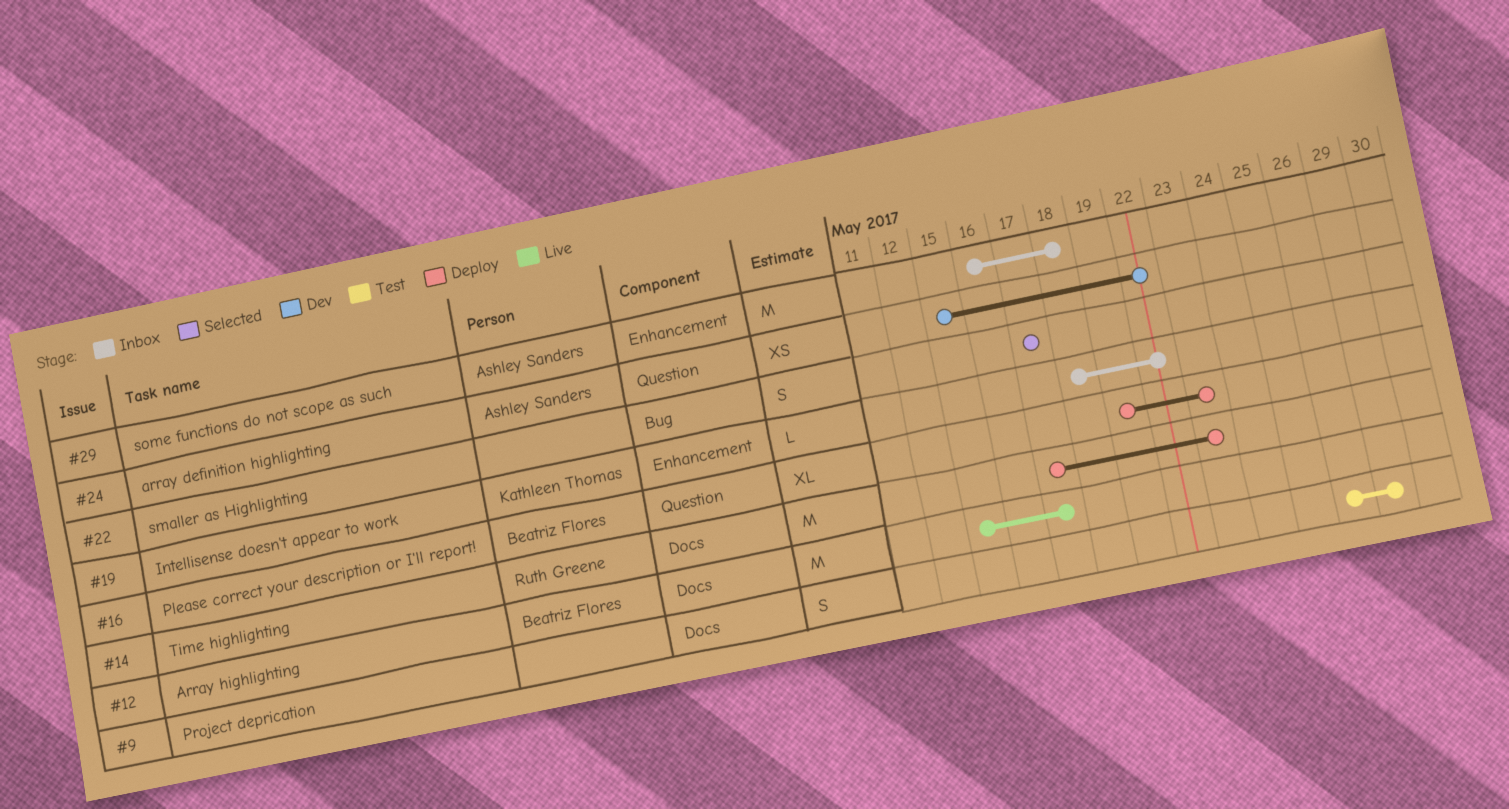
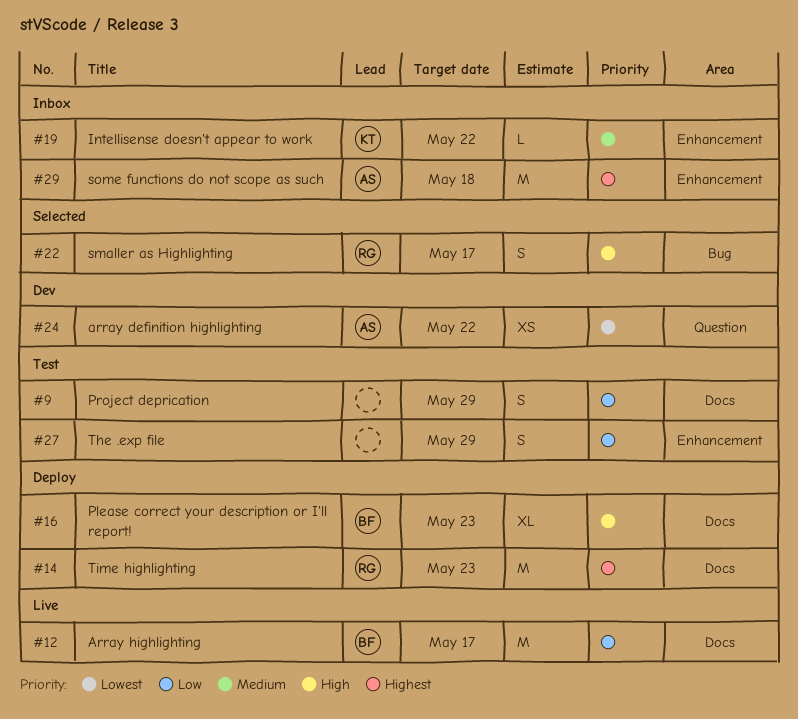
#16, label: Question -> Docs
#22, owner: none -> Ruth Greene
#27: none -> present

